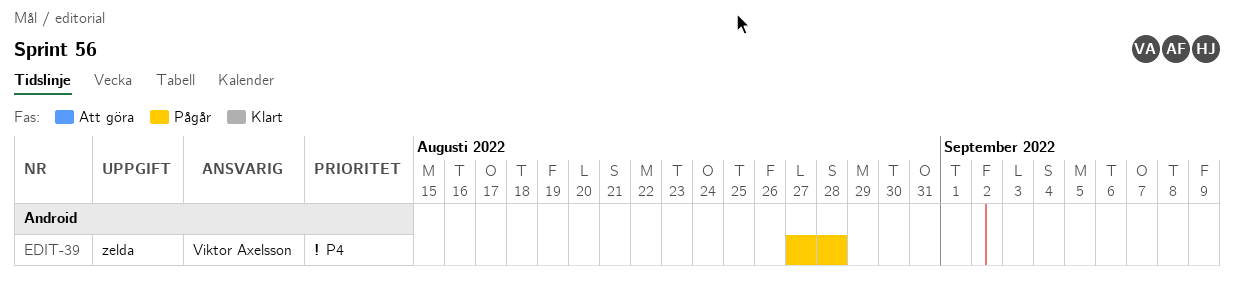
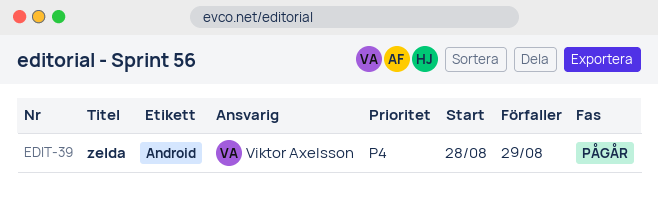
EDIT-39, start: Aug 27 -> Aug 28
EDIT-39, due: Aug 28 -> Aug 29

